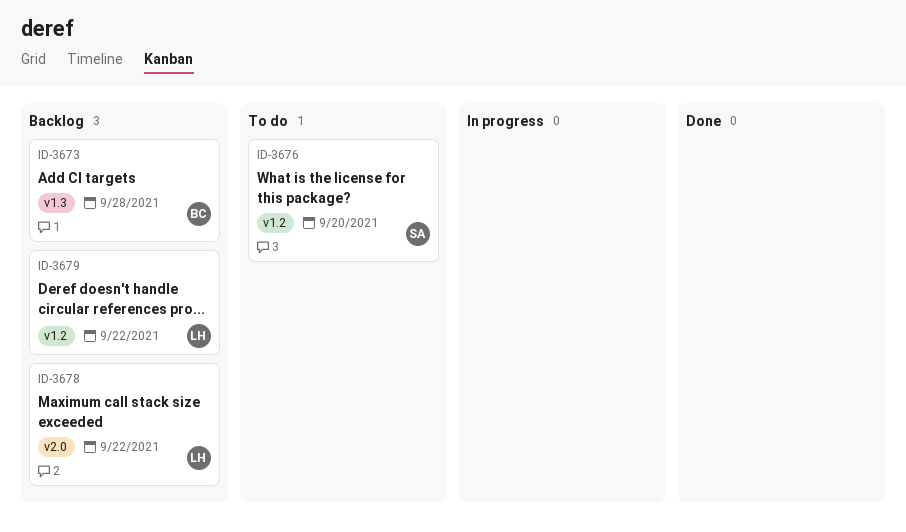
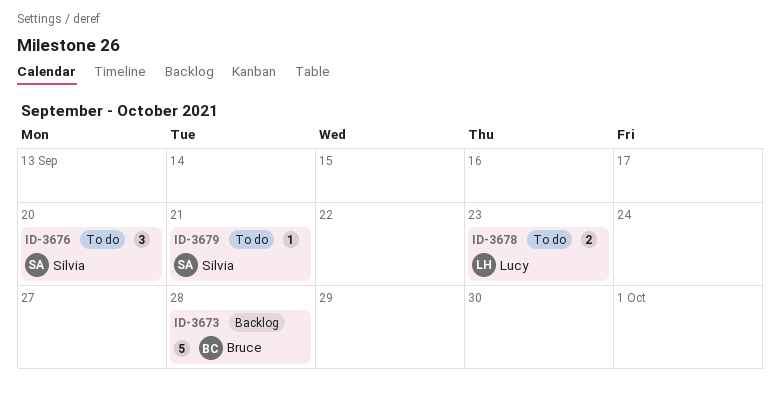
ID-3678, status: Backlog -> To do
ID-3678, due: Sep 22 -> Sep 23
ID-3679, status: Backlog -> To do
ID-3679, owner: Lucy -> Silvia
ID-3679, due: Sep 22 -> Sep 21

